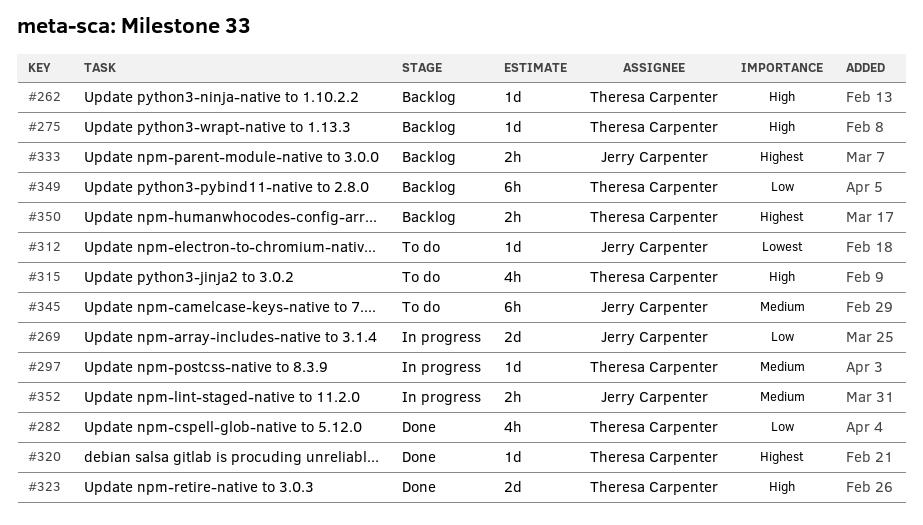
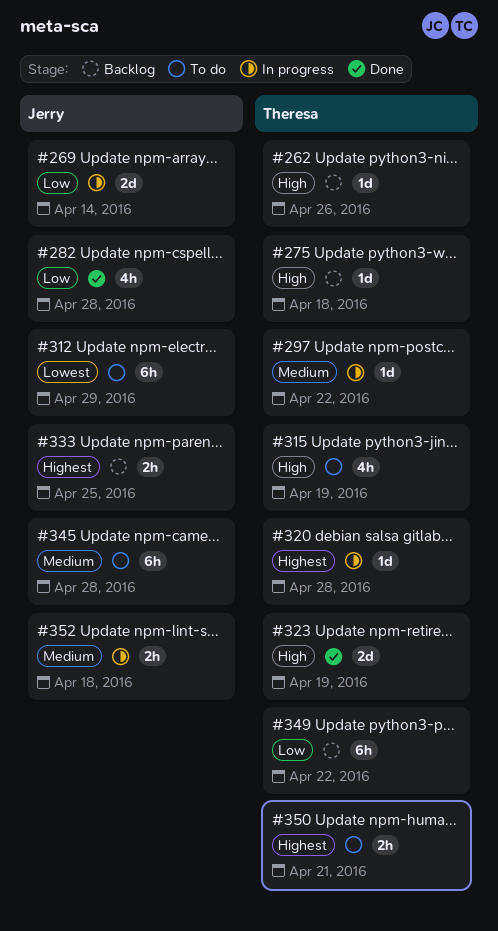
#282, owner: Theresa Carpenter -> Jerry Carpenter
#312, estimate: 1d -> 6h
#320, status: Done -> In progress
#350, status: Backlog -> To do

